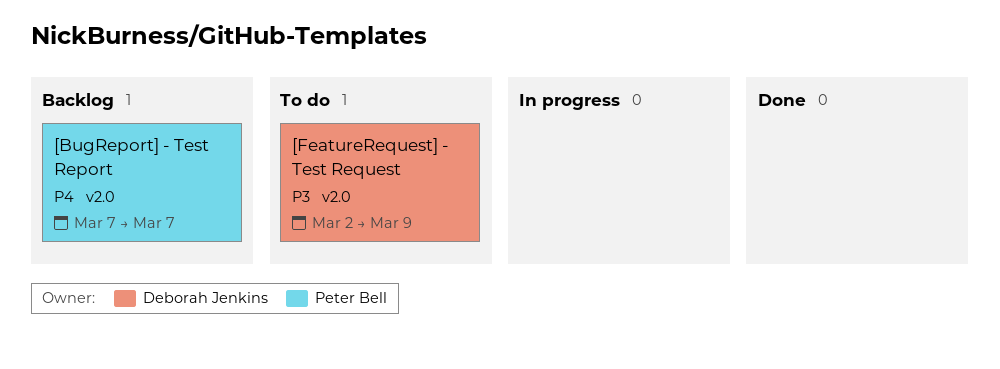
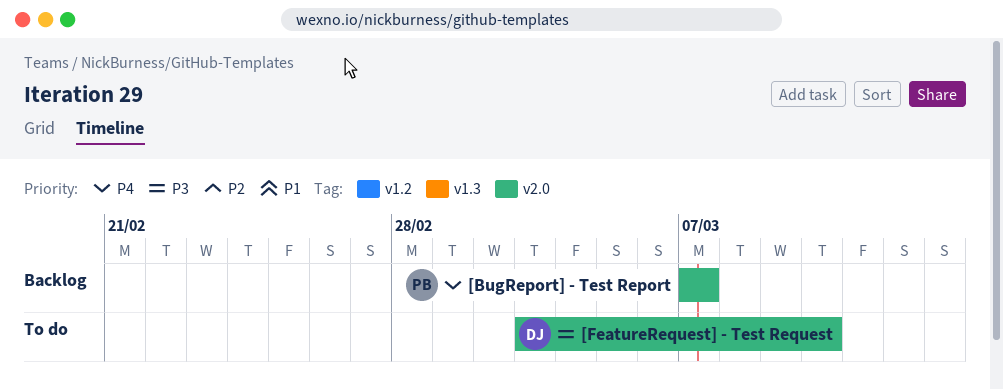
[FeatureRequest] - Test Request, start: Mar 2 -> Mar 3
[FeatureRequest] - Test Request, due: Mar 9 -> Mar 10

